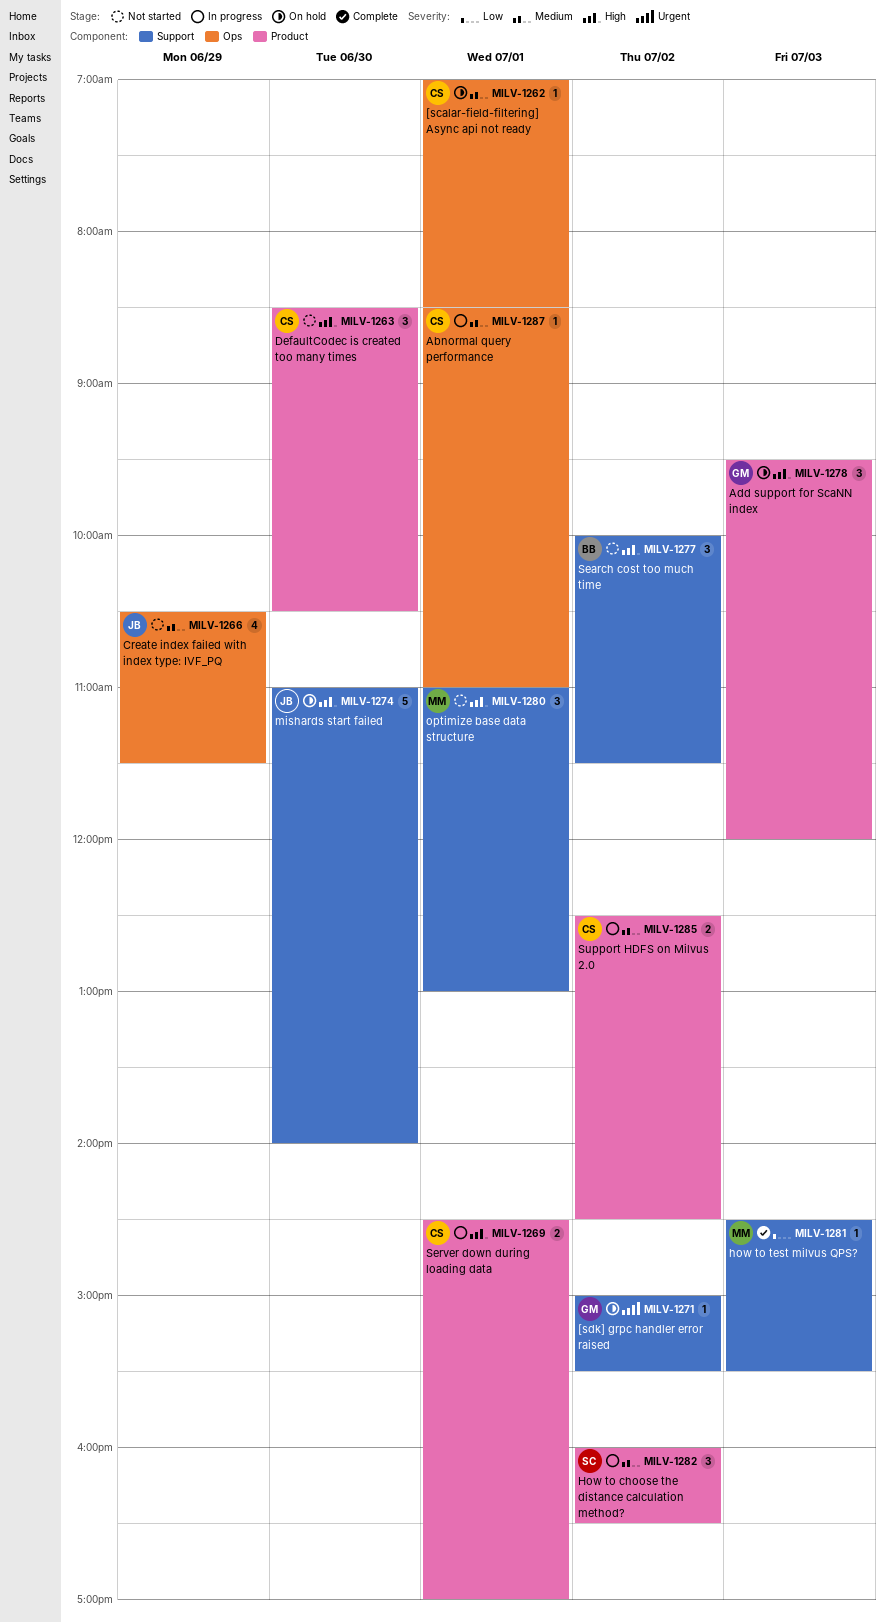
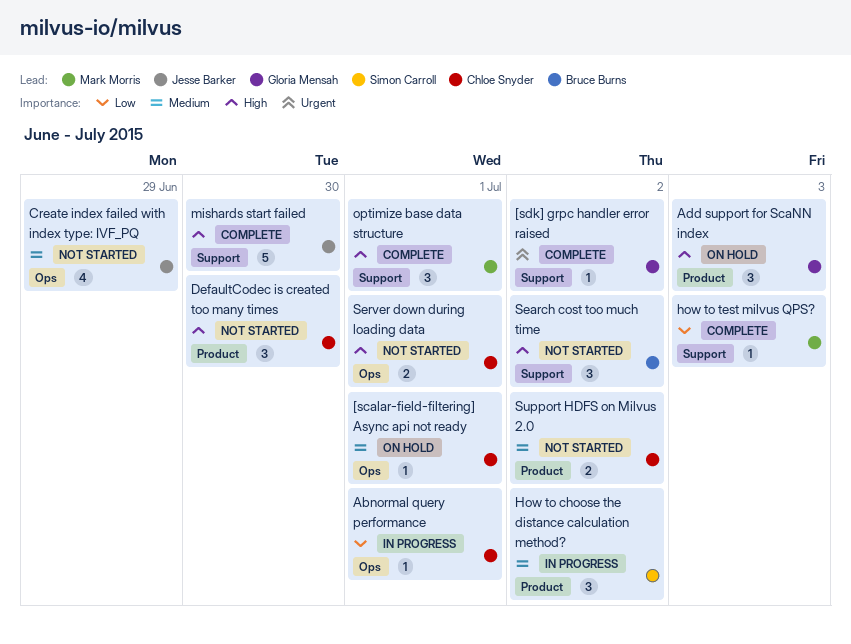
[sdk] grpc handler error raised, status: On hold -> Complete
Abnormal query performance, priority: Medium -> Low
mishards start failed, status: On hold -> Complete
optimize base data structure, status: Not started -> Complete
Server down during loading data, status: In progress -> Not started
Server down during loading data, label: Product -> Ops
Support HDFS on Milvus 2.0, status: In progress -> Not started

